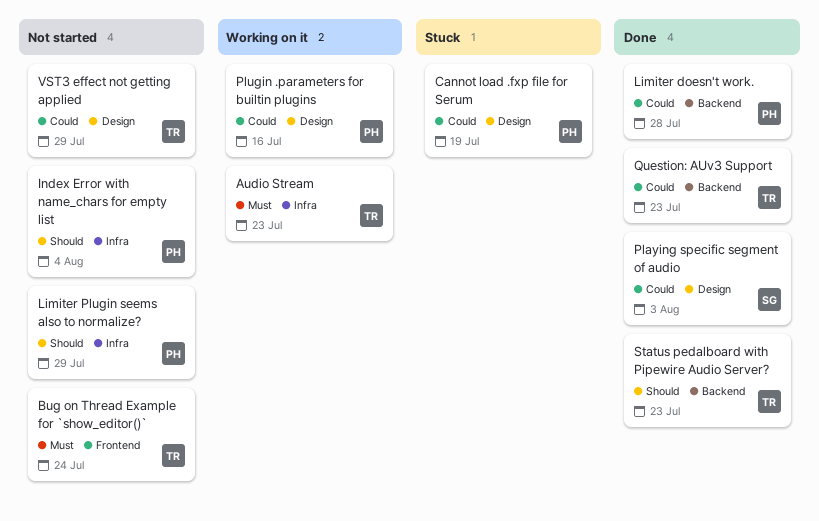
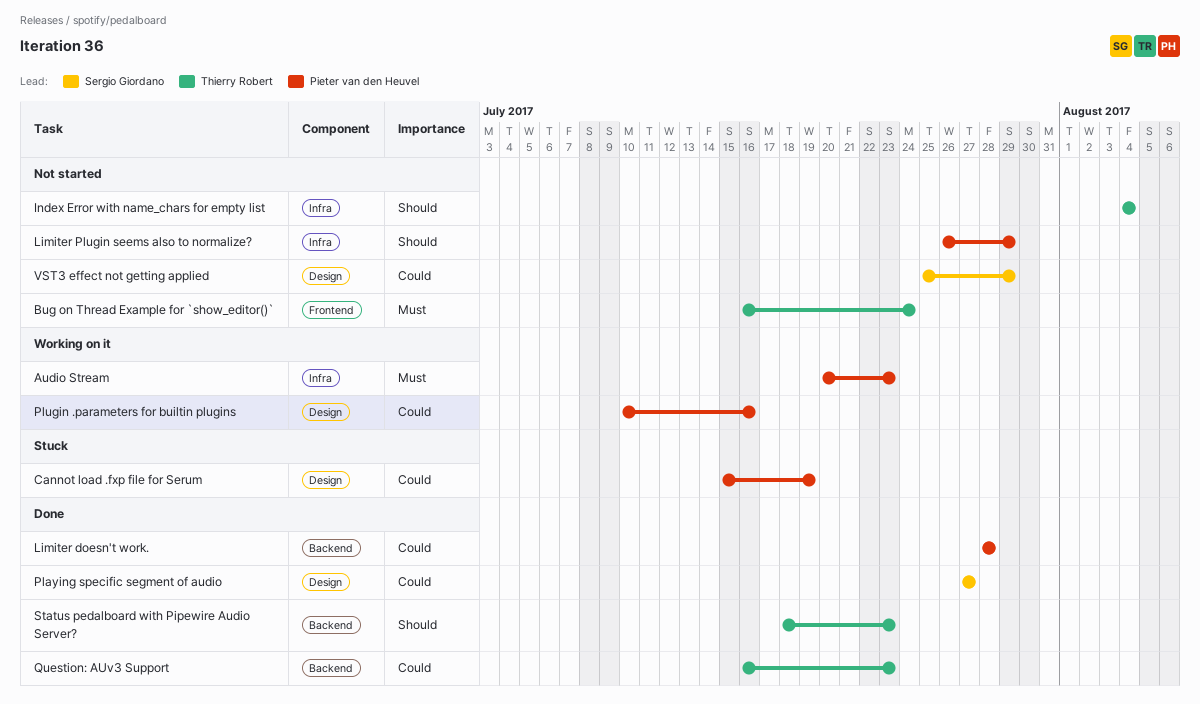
Audio Stream, owner: Thierry Robert -> Pieter van den Heuvel
Index Error with name_chars for empty list, owner: Pieter van den Heuvel -> Thierry Robert
Playing specific segment of audio, due: Aug 3 -> Jul 27
VST3 effect not getting applied, owner: Thierry Robert -> Sergio Giordano

